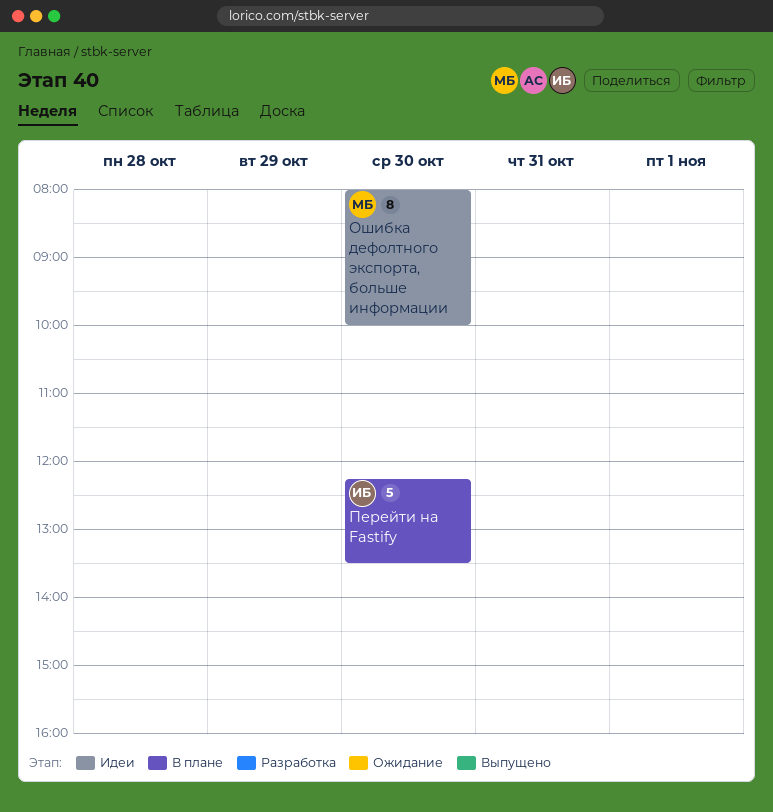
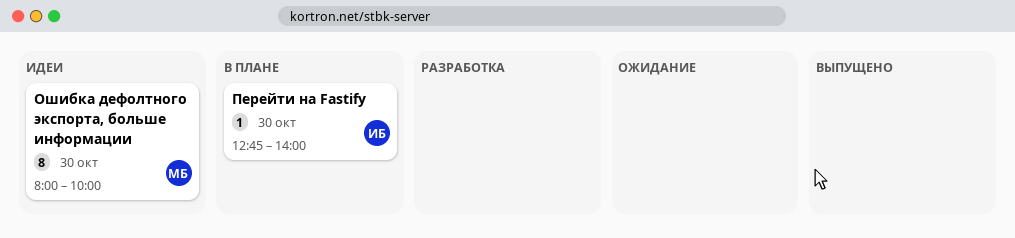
Перейти на Fastify, estimate: 5 -> 1
Перейти на Fastify, begins: 12:15 -> 12:45
Перейти на Fastify, ends: 13:30 -> 14:00

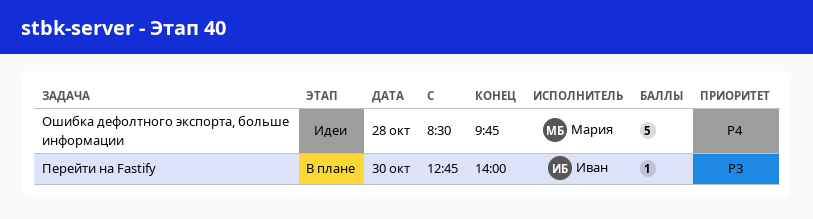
Ошибка дефолтного экспорта, больше информации, estimate: 8 -> 5
Ошибка дефолтного экспорта, больше информации, day: Oct 30 -> Oct 28
Ошибка дефолтного экспорта, больше информации, begins: 08:00 -> 08:30
Ошибка дефолтного экспорта, больше информации, ends: 10:00 -> 09:45

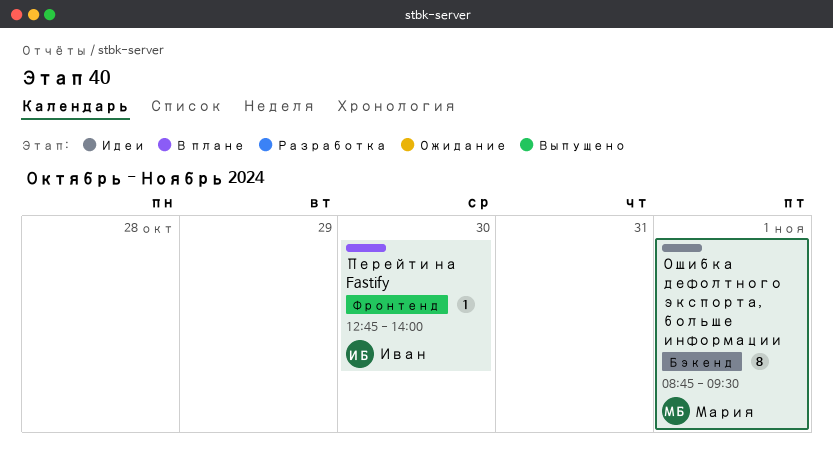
Ошибка дефолтного экспорта, больше информации, estimate: 5 -> 8
Ошибка дефолтного экспорта, больше информации, day: Oct 28 -> Nov 1
Ошибка дефолтного экспорта, больше информации, begins: 08:30 -> 08:45
Ошибка дефолтного экспорта, больше информации, ends: 09:45 -> 09:30

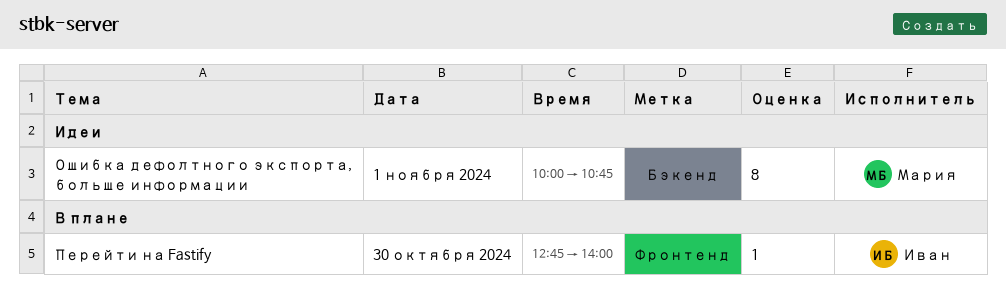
Ошибка дефолтного экспорта, больше информации, begins: 08:45 -> 10:00
Ошибка дефолтного экспорта, больше информации, ends: 09:30 -> 10:45

